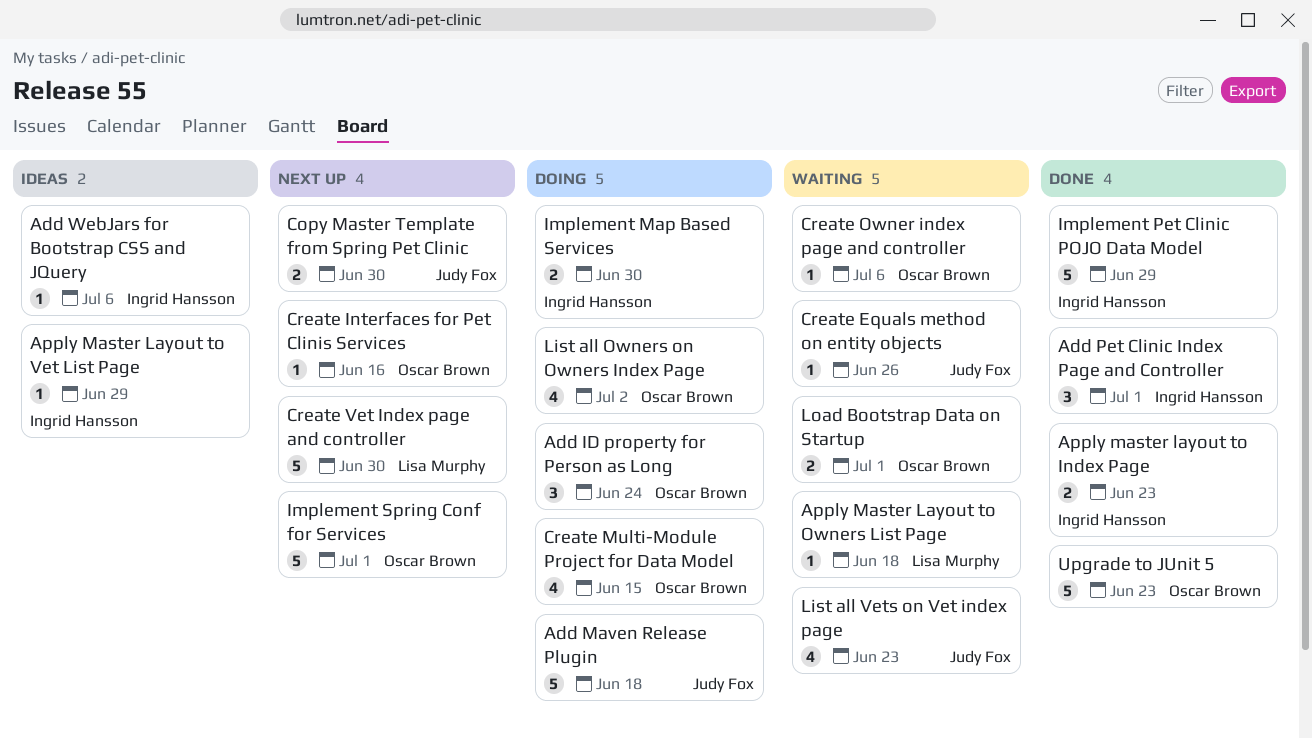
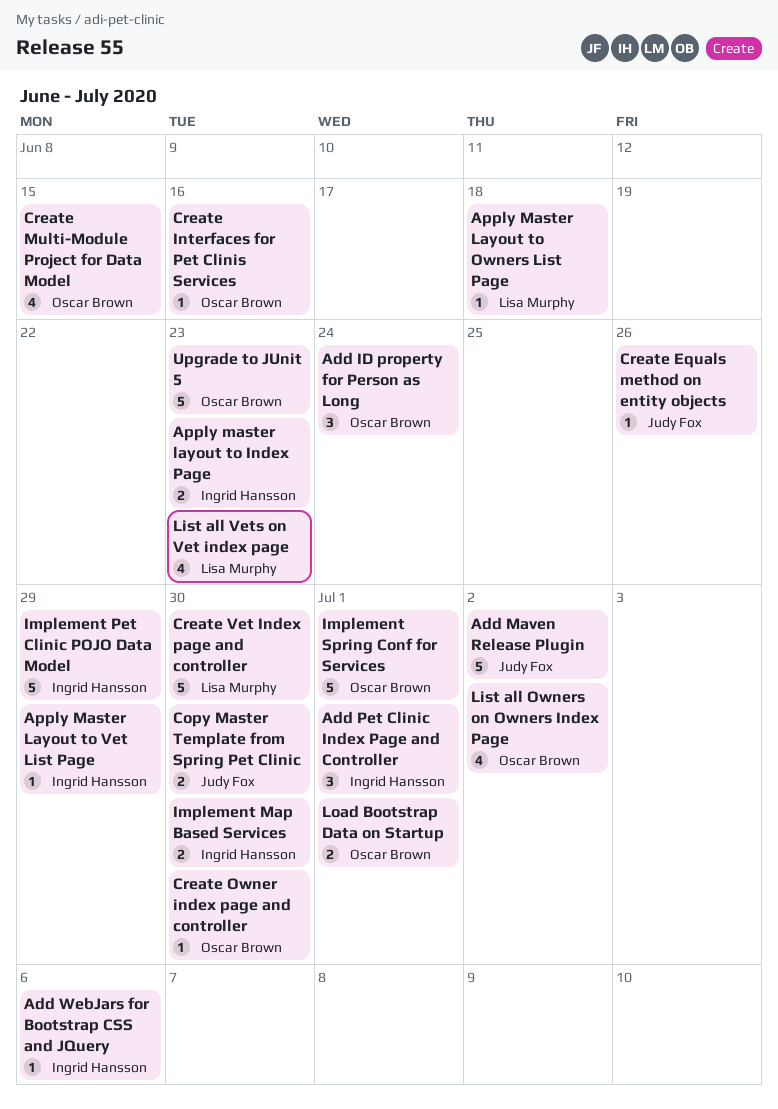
Add Maven Release Plugin, due: Jun 18 -> Jul 2
Create Owner index page and controller, due: Jul 6 -> Jun 30
List all Vets on Vet index page, owner: Judy Fox -> Lisa Murphy

